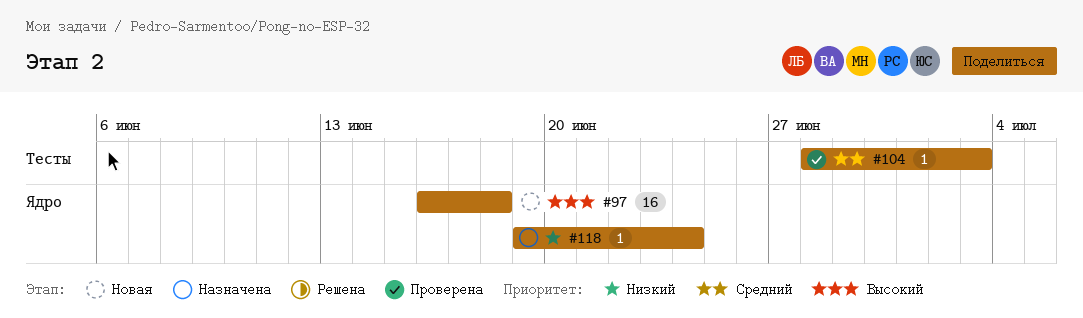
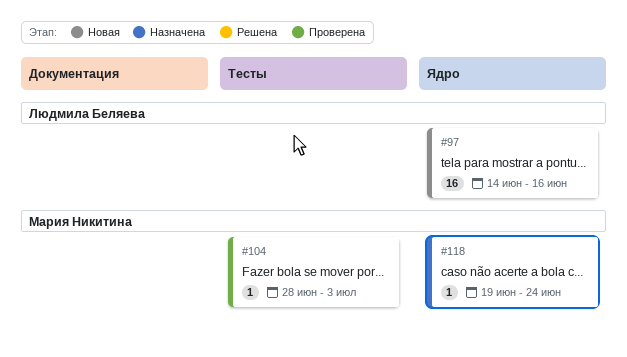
#97, start: Jun 16 -> Jun 14
#97, due: Jun 18 -> Jun 16

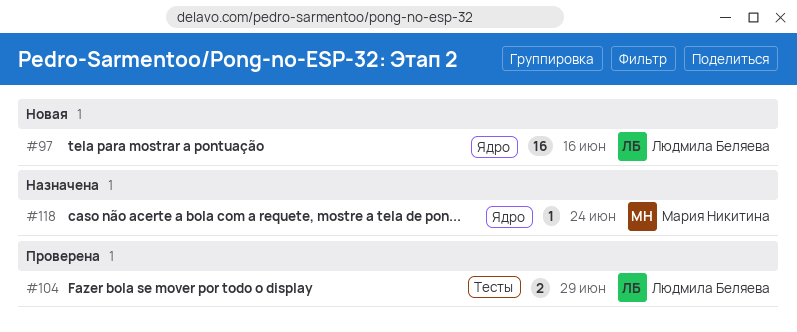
#104, owner: Мария Никитина -> Людмила Беляева
#104, estimate: 1 -> 2
#104, due: Jul 3 -> Jun 29

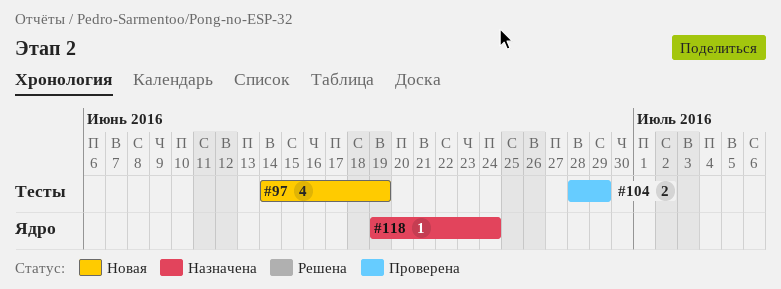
#97, label: Ядро -> Тесты
#97, estimate: 16 -> 4
#97, due: Jun 16 -> Jun 19

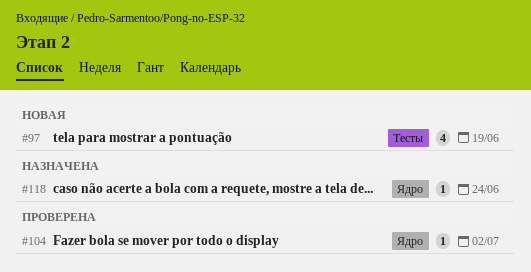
#104, label: Тесты -> Ядро
#104, estimate: 2 -> 1
#104, due: Jun 29 -> Jul 2

